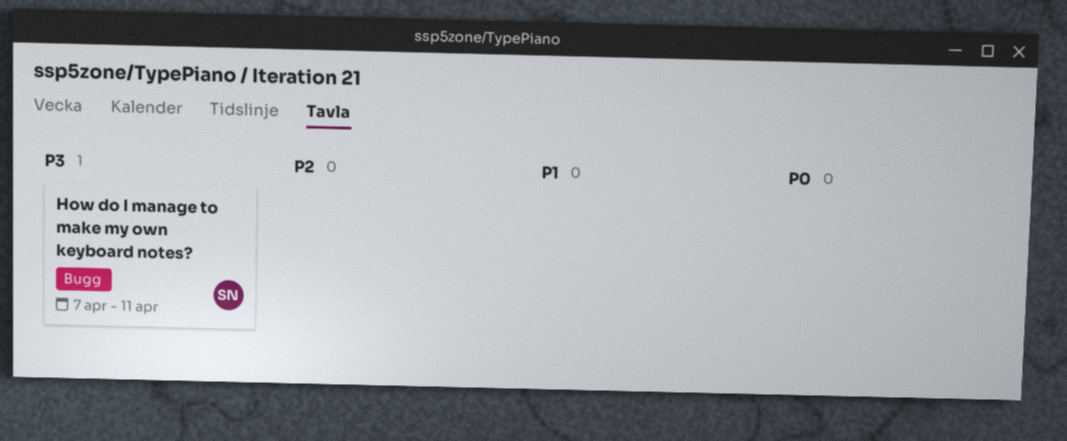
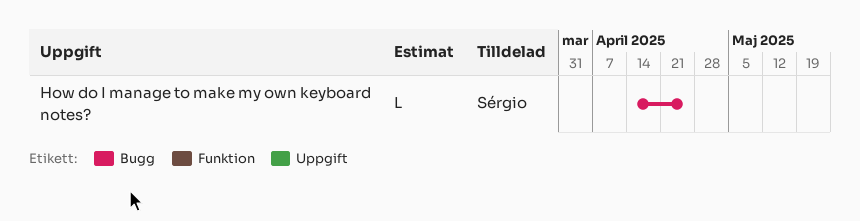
How do I manage to make my own keyboard notes?, start: Apr 7 -> Apr 14
How do I manage to make my own keyboard notes?, due: Apr 11 -> Apr 25

